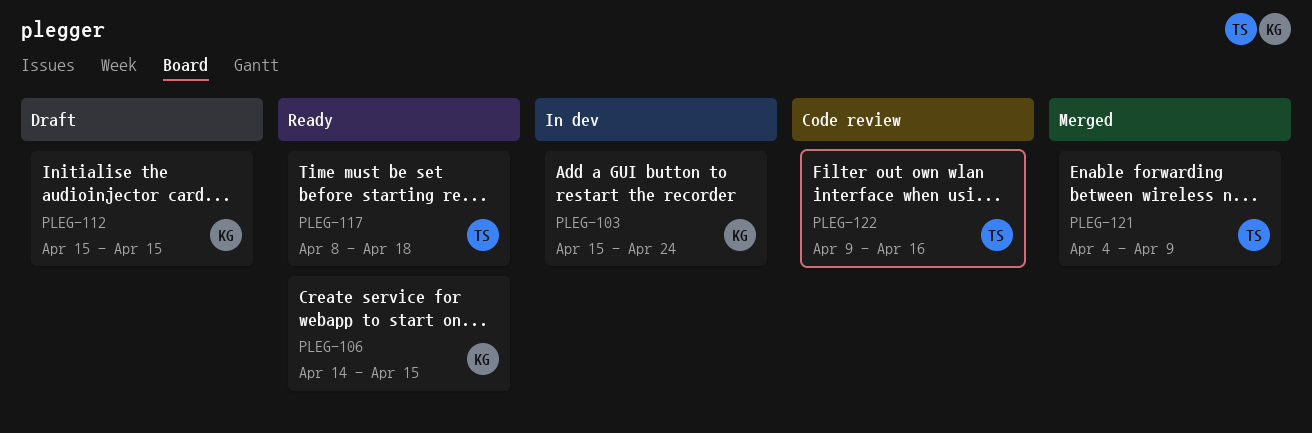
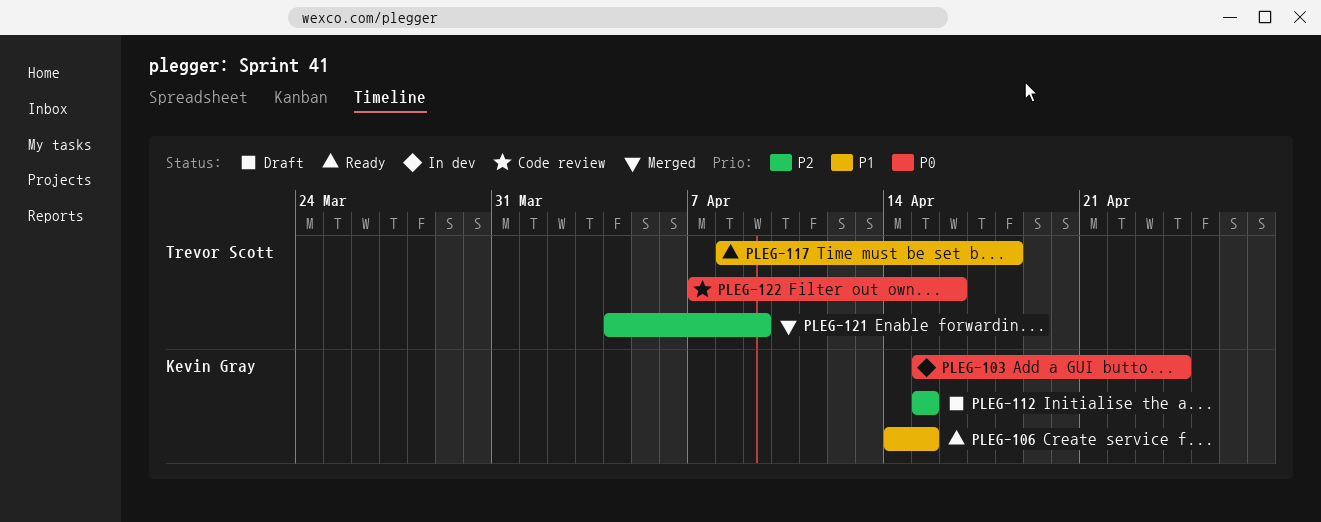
PLEG-122, start: Apr 9 -> Apr 7

